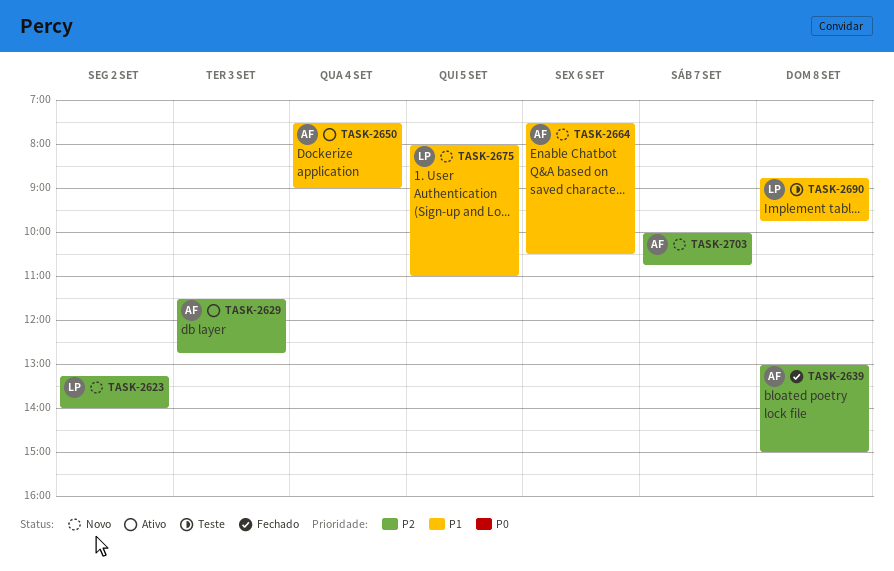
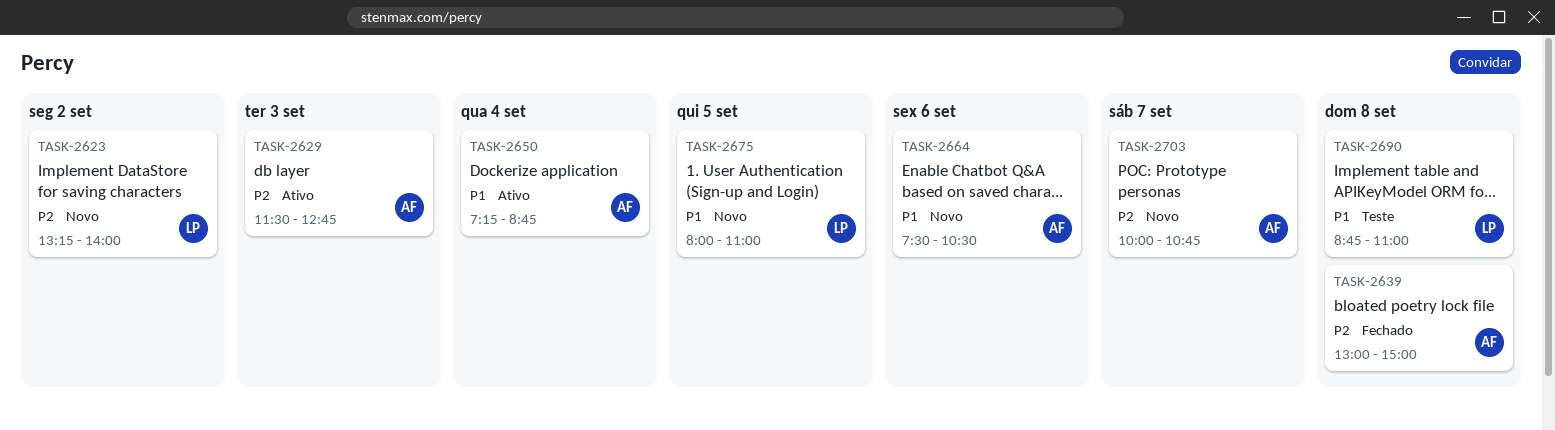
TASK-2650, begins: 07:30 -> 07:15
TASK-2650, ends: 09:00 -> 08:45
TASK-2690, ends: 09:45 -> 11:00

